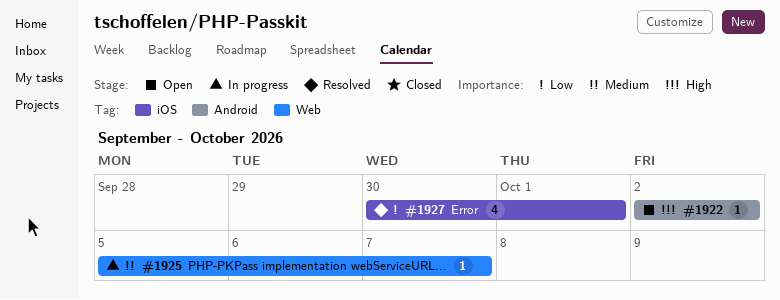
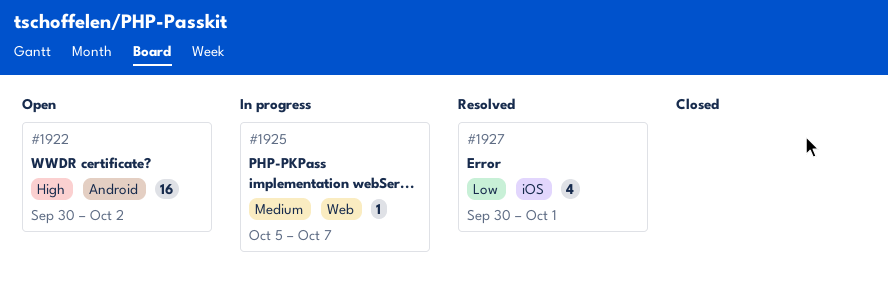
#1922, estimate: 1 -> 16
#1922, start: Oct 2 -> Sep 30

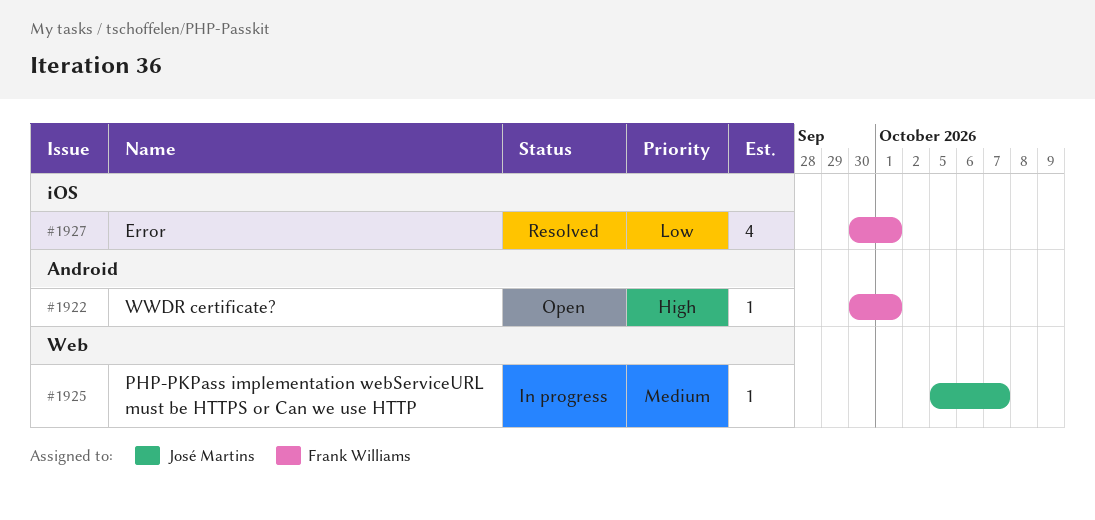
#1922, estimate: 16 -> 1
#1922, due: Oct 2 -> Oct 1

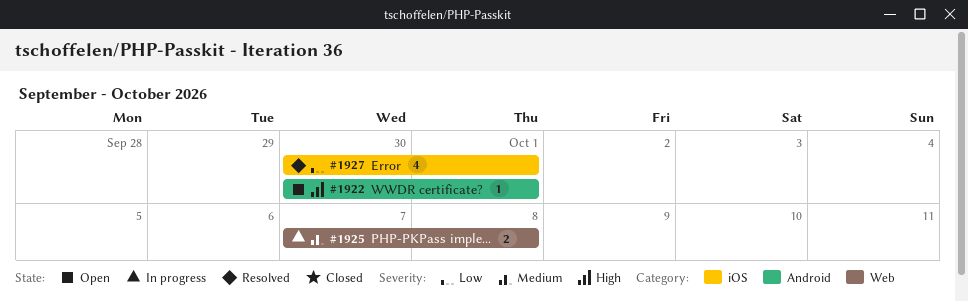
#1925, estimate: 1 -> 2
#1925, start: Oct 5 -> Oct 7
#1925, due: Oct 7 -> Oct 8

